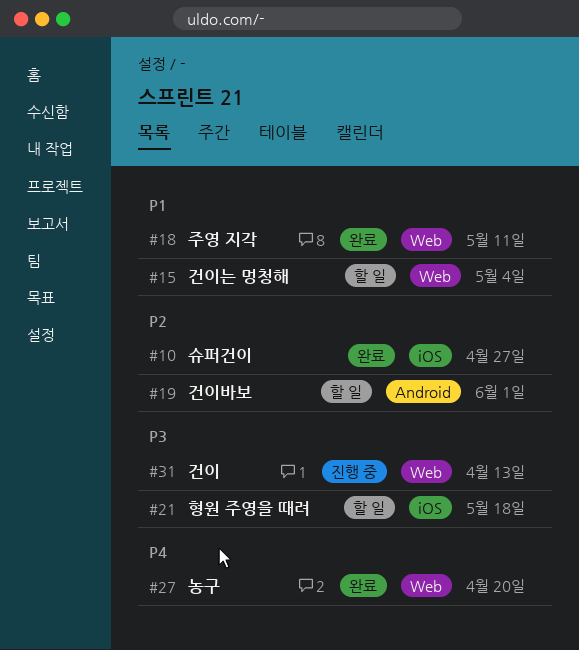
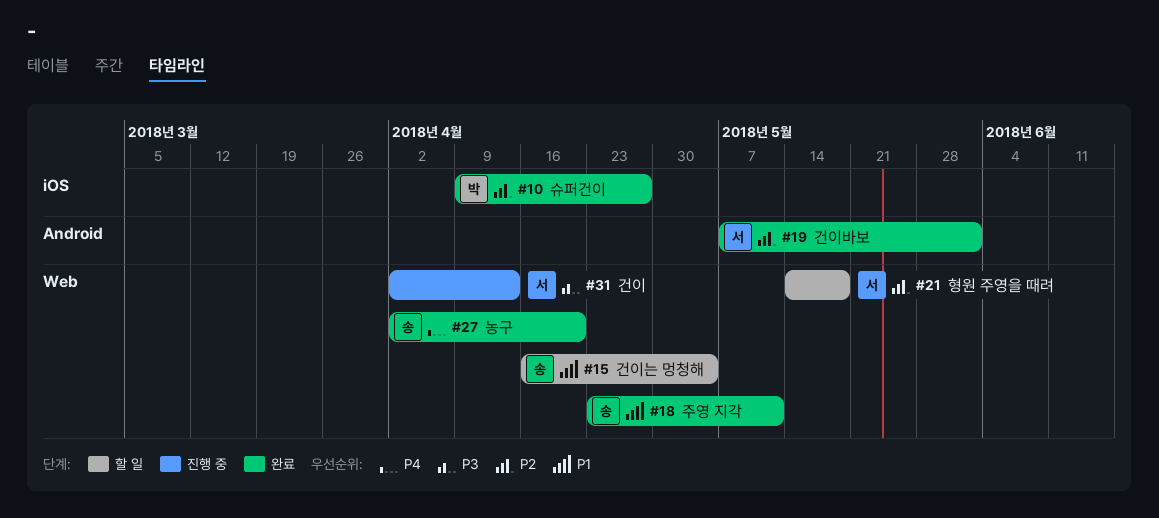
#19, status: 할 일 -> 완료
#21, priority: P3 -> P2
#21, label: iOS -> Web

